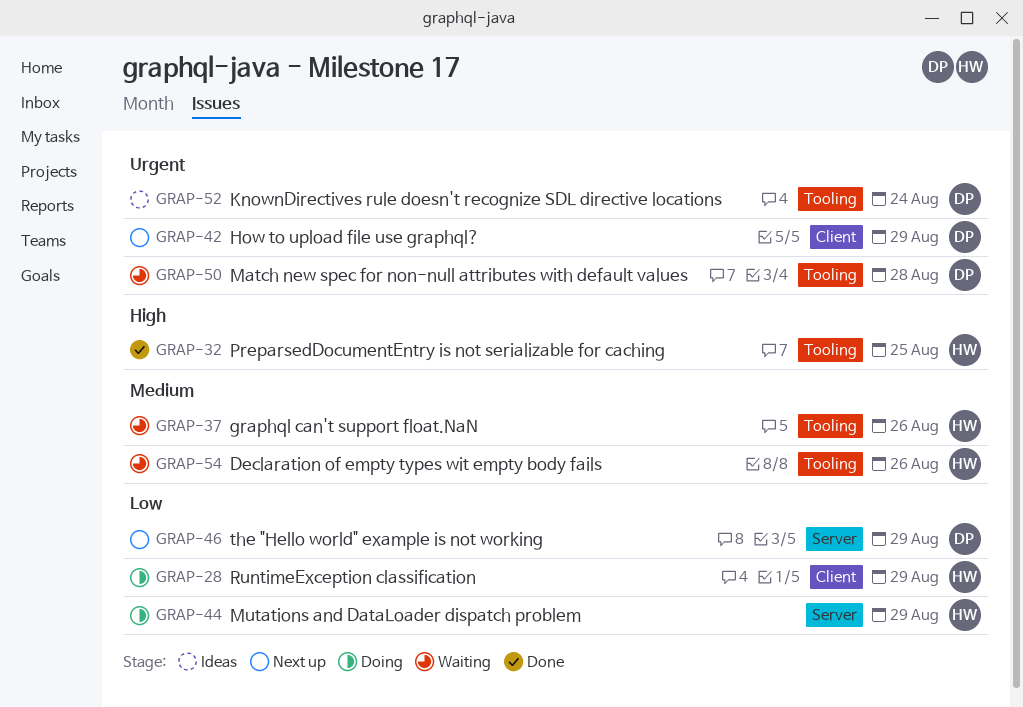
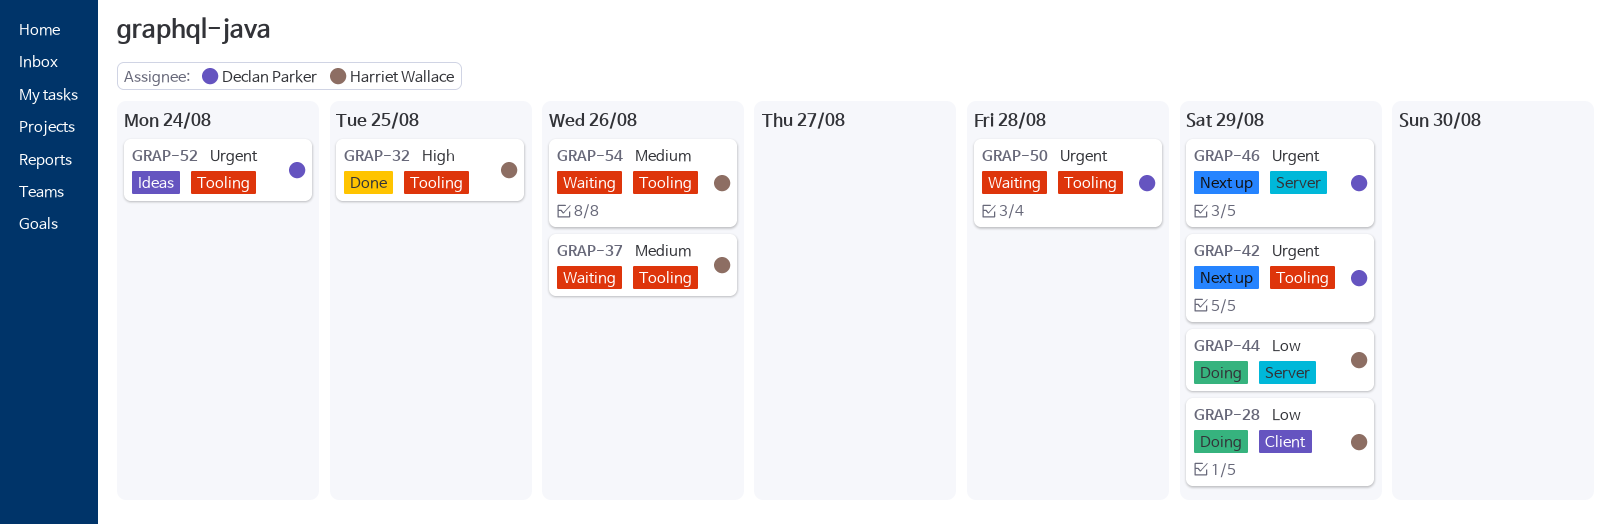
GRAP-42, label: Client -> Tooling
GRAP-46, priority: Low -> Urgent

